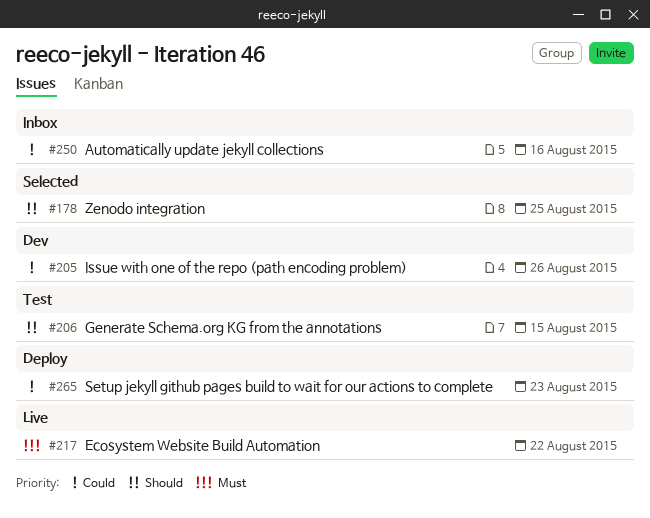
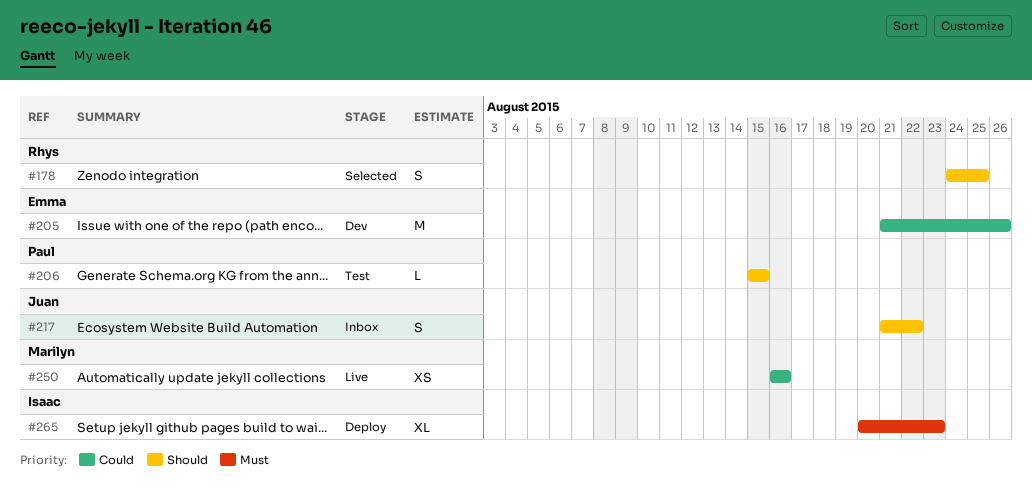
#217, status: Live -> Inbox
#217, priority: Must -> Should
#250, status: Inbox -> Live
#265, priority: Could -> Must

